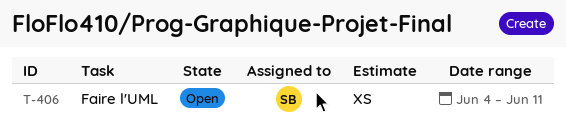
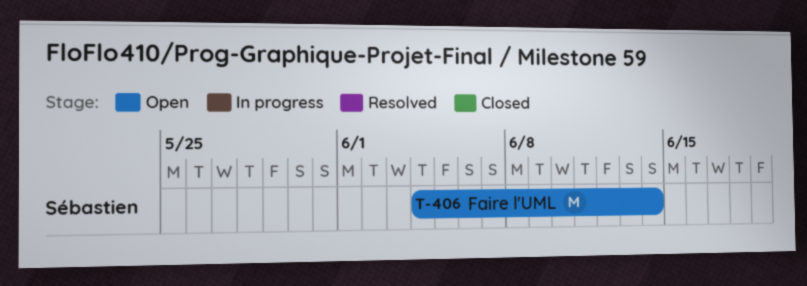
T-406, estimate: XS -> M
T-406, due: Jun 11 -> Jun 14

